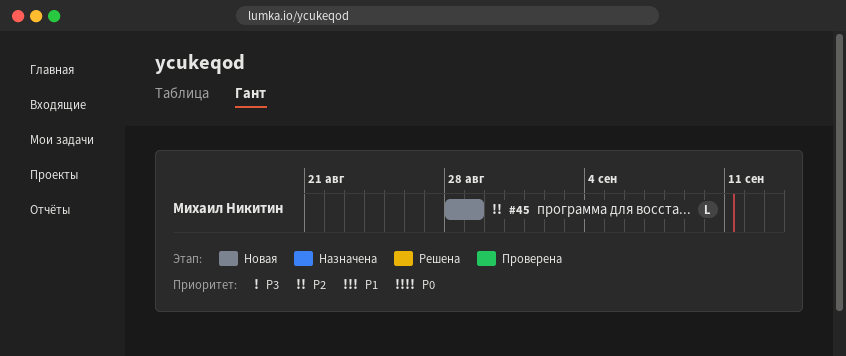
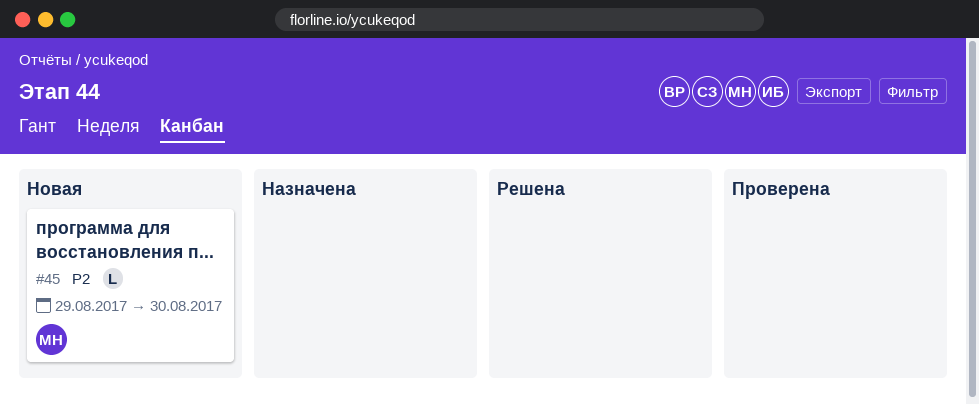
#45, start: Aug 28 -> Aug 29
#45, due: Aug 29 -> Aug 30

